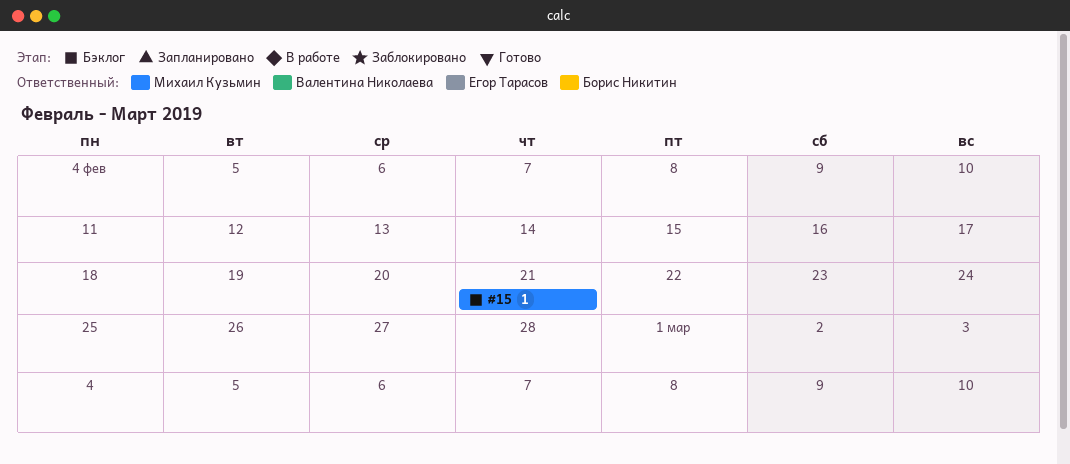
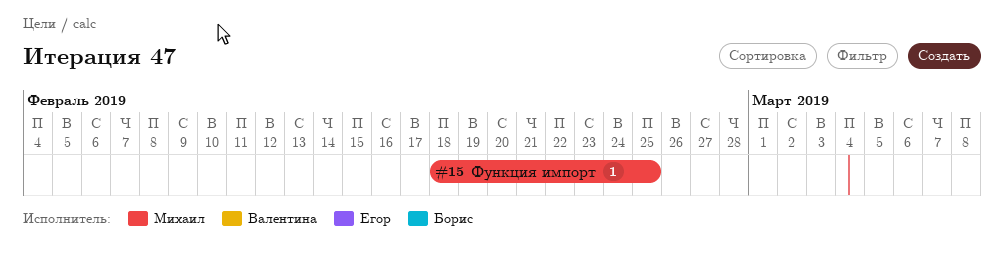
#15, start: Feb 21 -> Feb 18
#15, due: Feb 21 -> Feb 25

